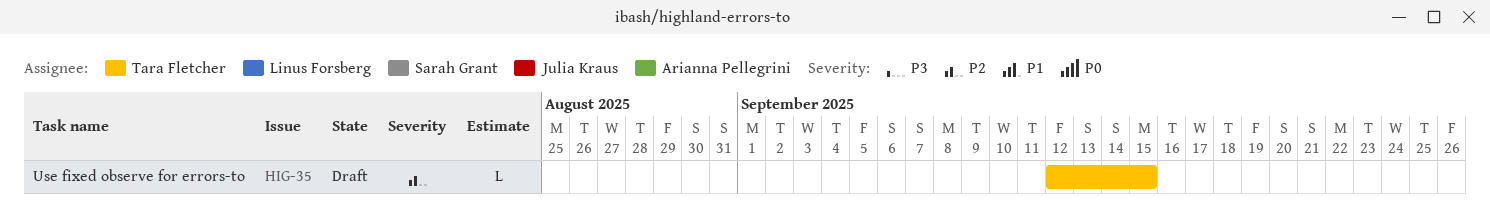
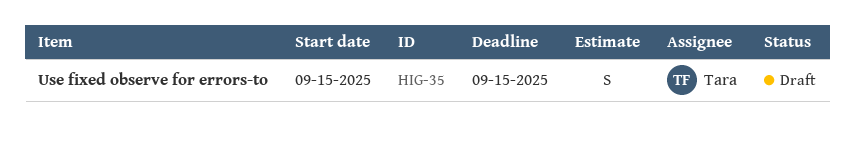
HIG-35, estimate: L -> S
HIG-35, start: Sep 12 -> Sep 15

